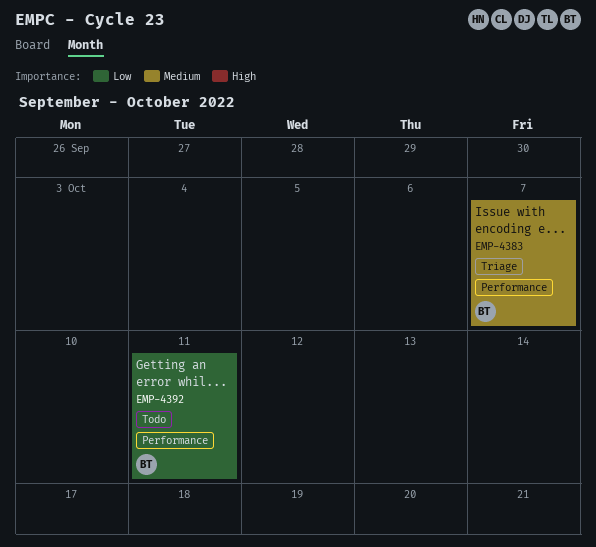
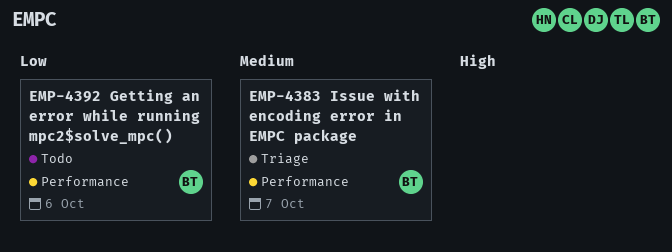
EMP-4392, due: Oct 11 -> Oct 6

